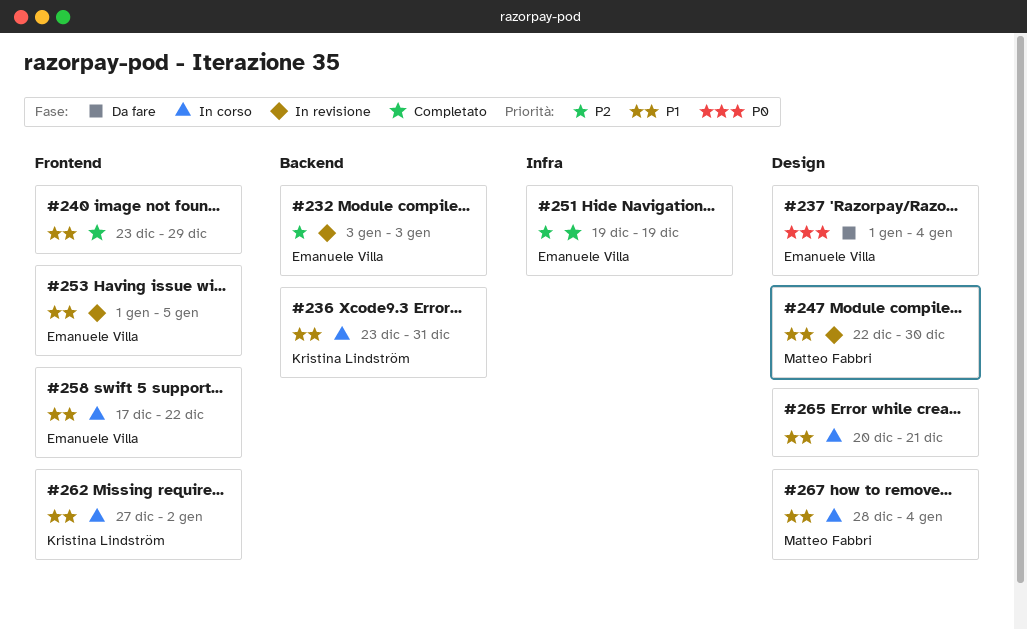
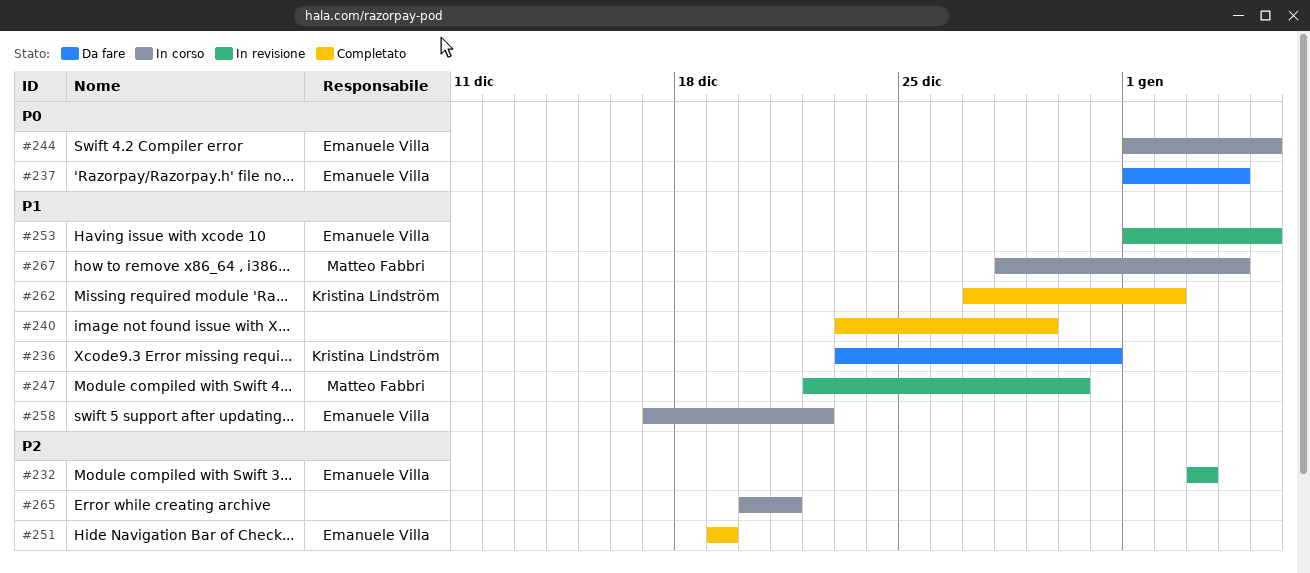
#236, status: In corso -> Da fare
#244: none -> present
#262, status: In corso -> Completato
#265, priority: P1 -> P2

